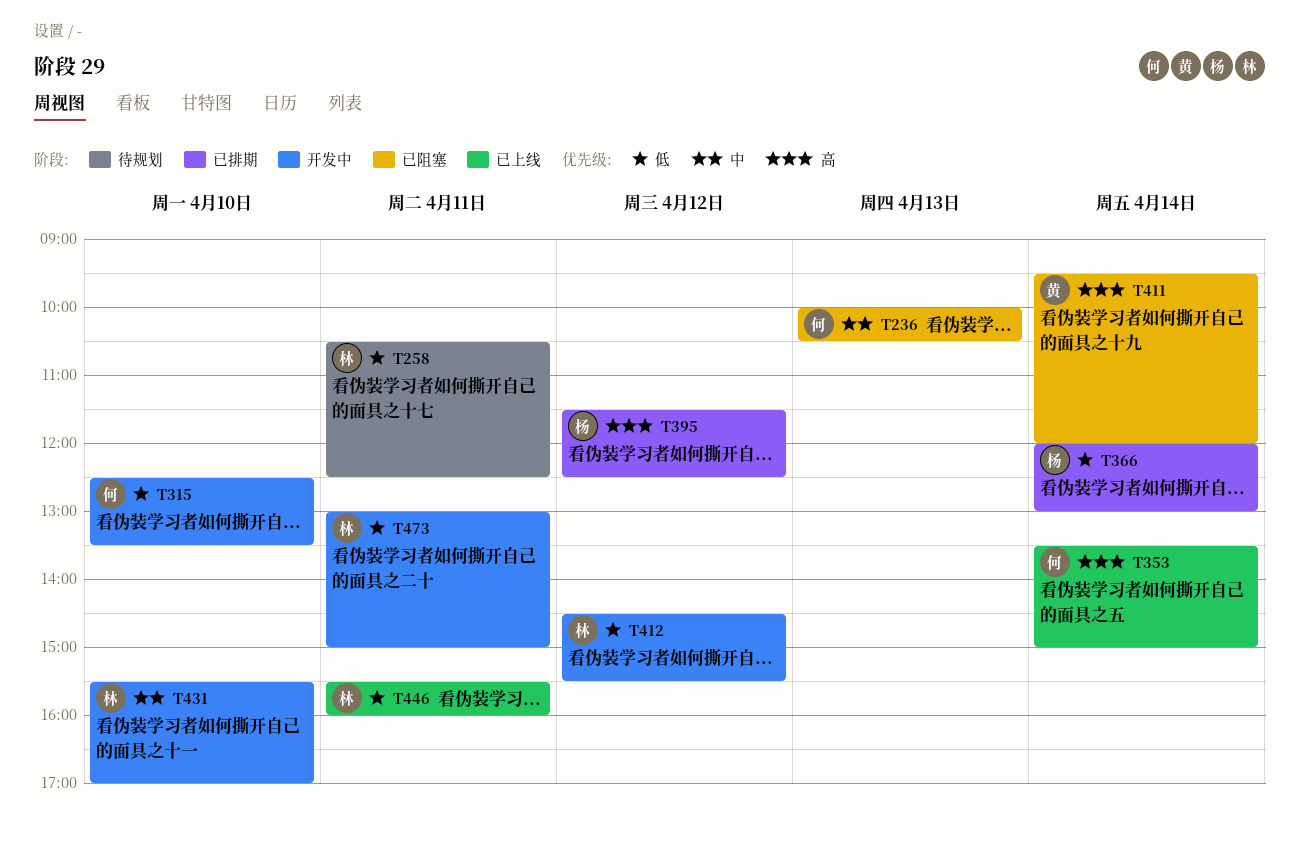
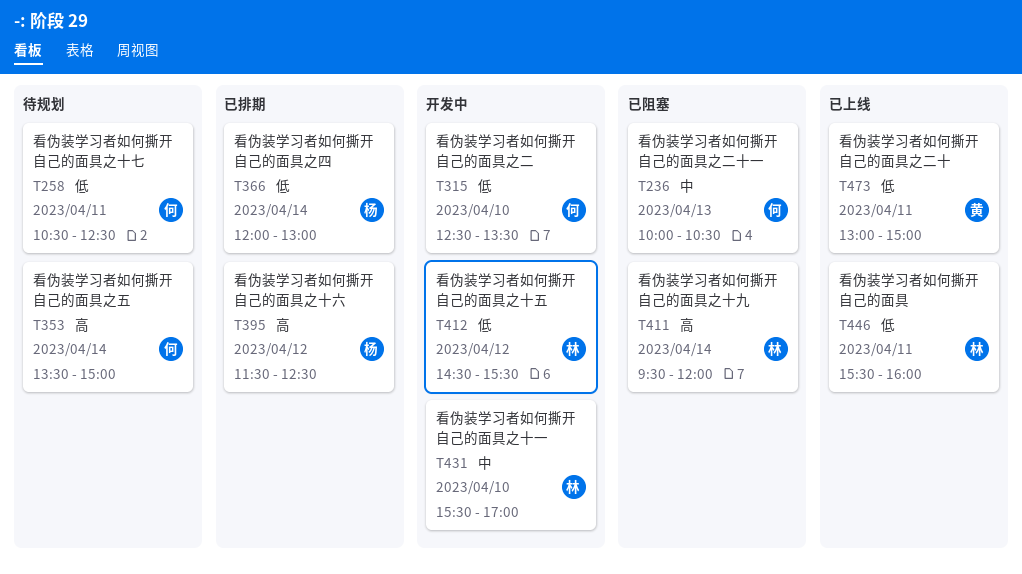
T258, owner: 林 -> 何
T353, status: 已上线 -> 待规划
T411, owner: 黄 -> 林
T473, status: 开发中 -> 已上线
T473, owner: 林 -> 黄

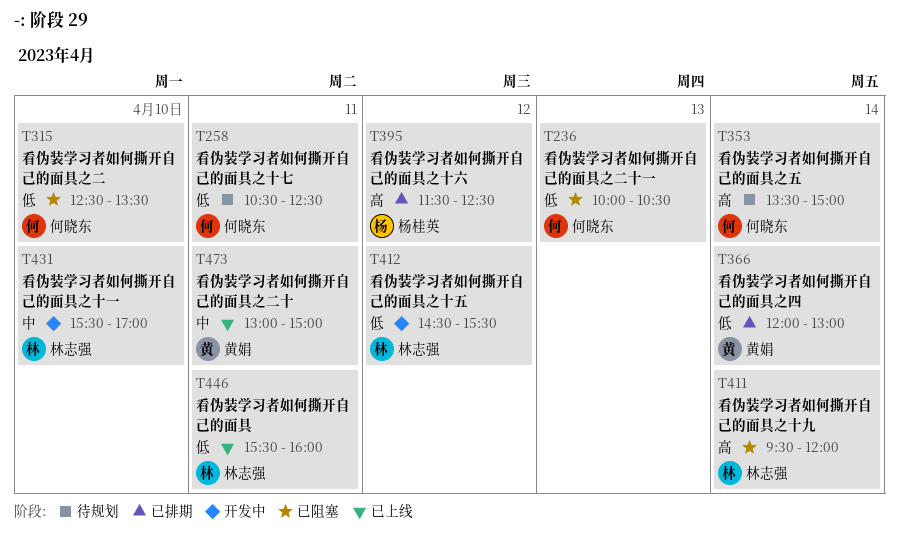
T236, priority: 中 -> 低
T315, status: 开发中 -> 已阻塞
T366, owner: 杨桂英 -> 黄娟
T473, priority: 低 -> 中

